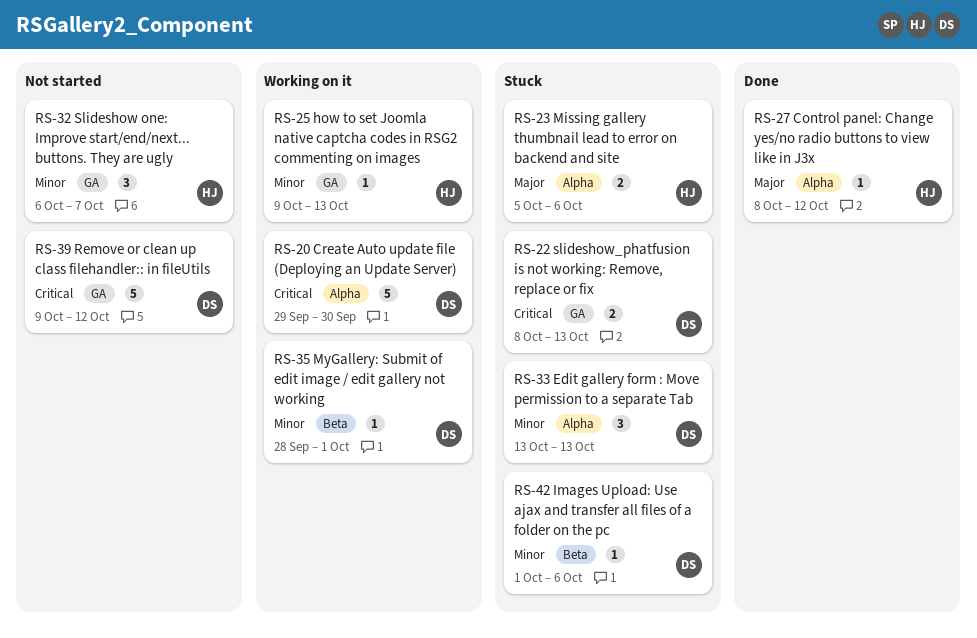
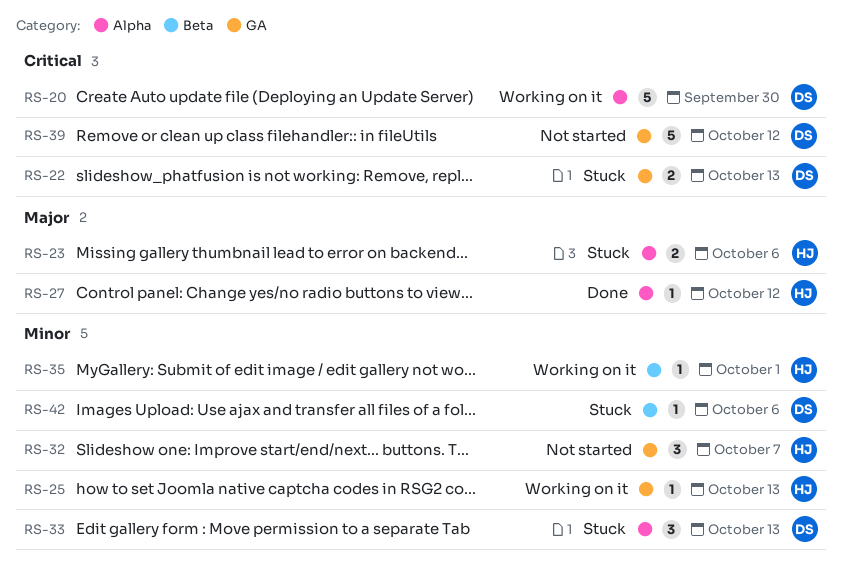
RS-35, owner: DS -> HJ

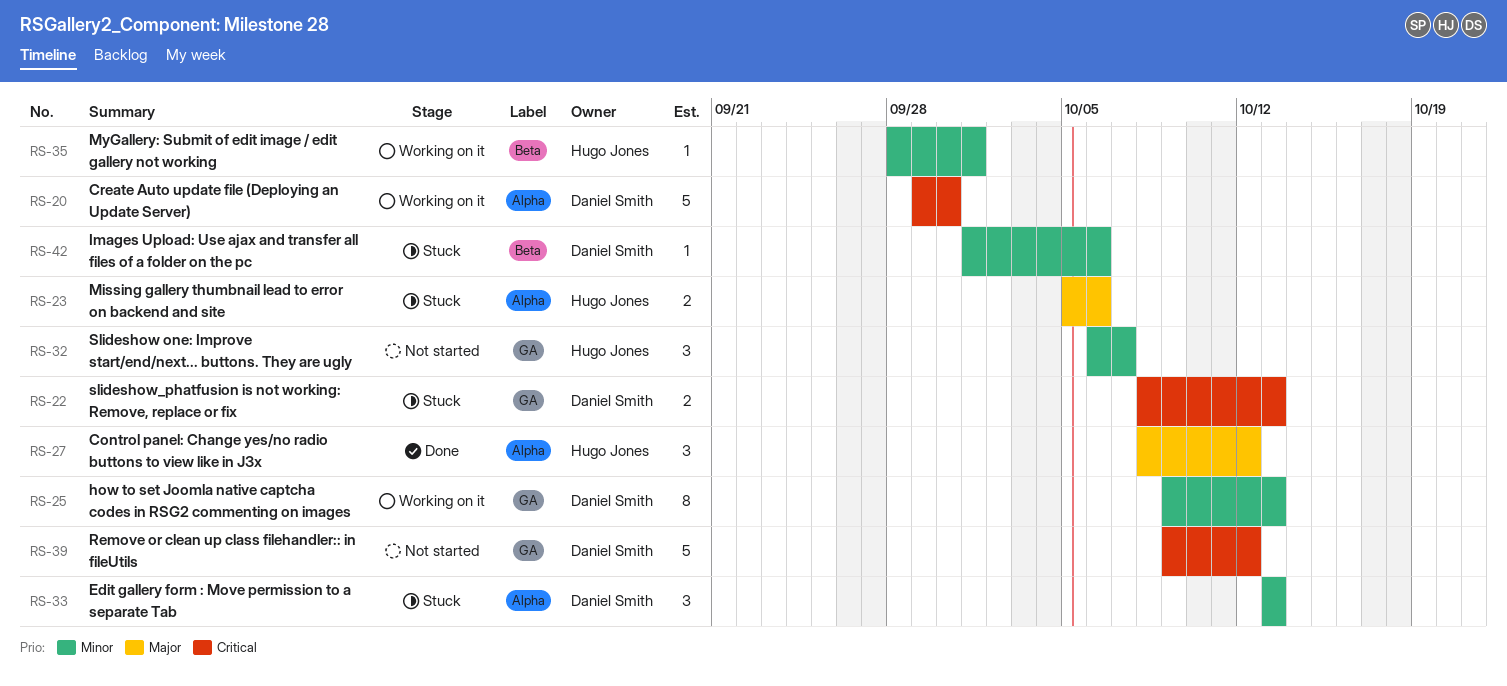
RS-25, owner: Hugo Jones -> Daniel Smith
RS-25, estimate: 1 -> 8
RS-27, estimate: 1 -> 3

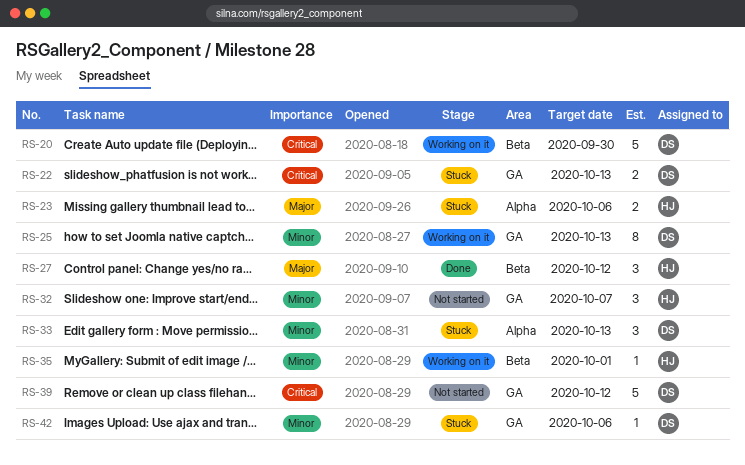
RS-20, label: Alpha -> Beta
RS-27, label: Alpha -> Beta
RS-42, label: Beta -> GA

